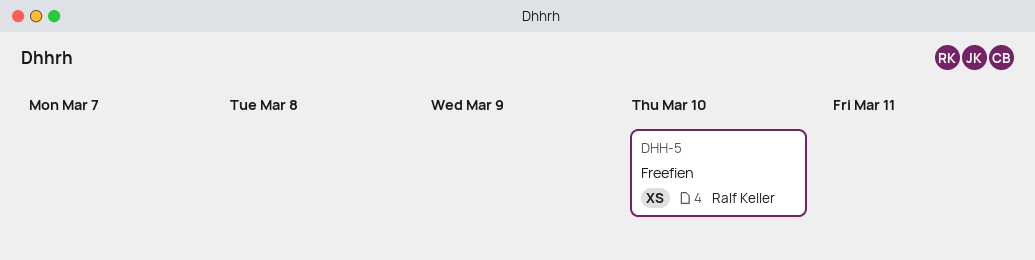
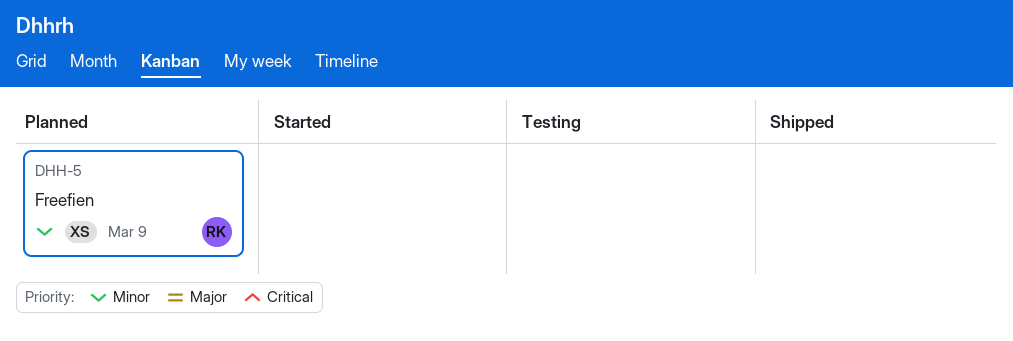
DHH-5, due: Mar 10 -> Mar 9

